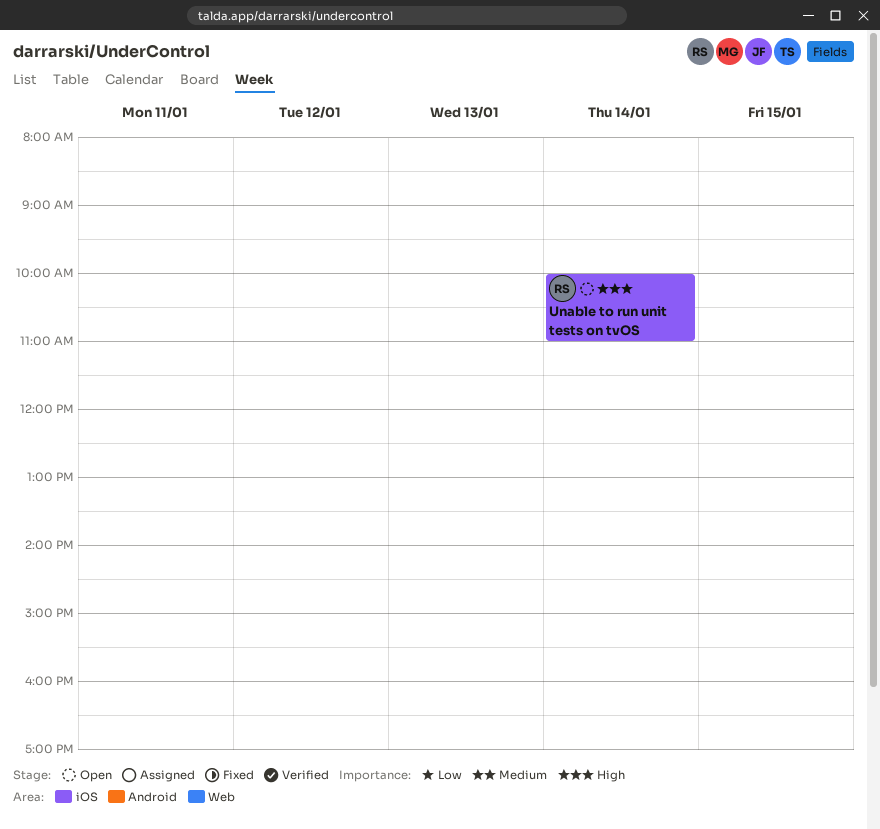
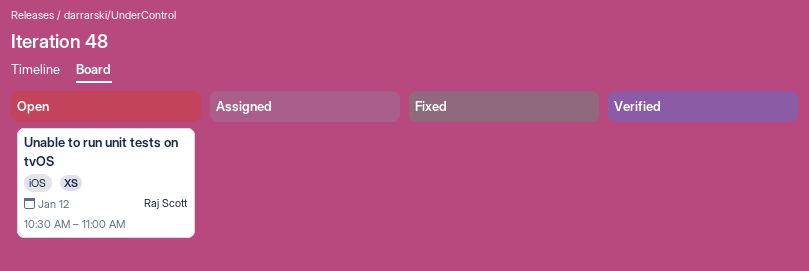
Unable to run unit tests on tvOS, day: Jan 14 -> Jan 12
Unable to run unit tests on tvOS, begins: 10:00 -> 10:30

